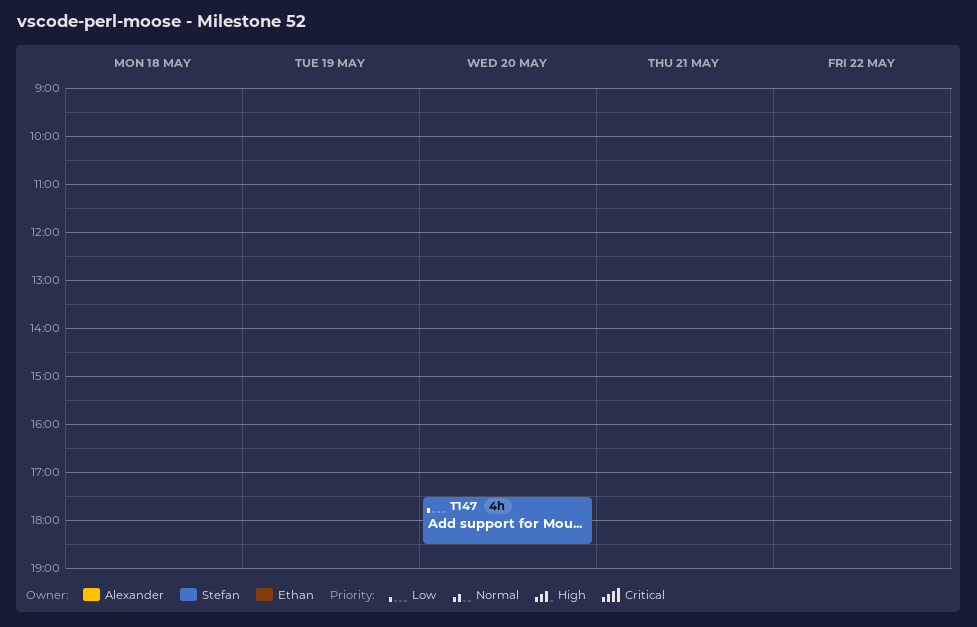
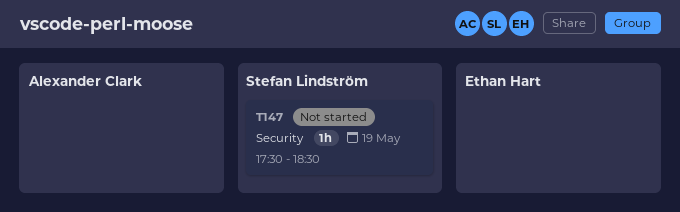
T147, estimate: 4h -> 1h
T147, day: May 20 -> May 19

